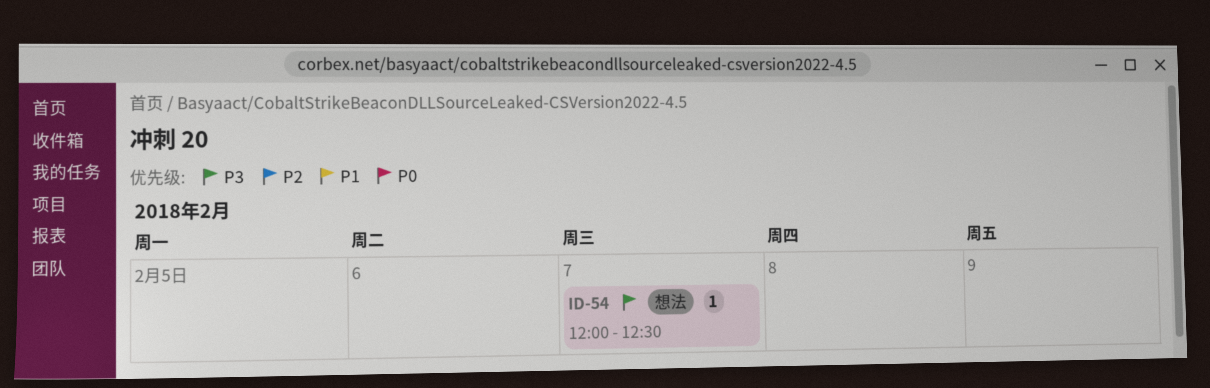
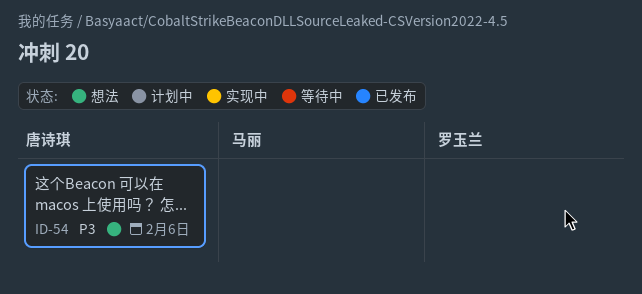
ID-54, day: Feb 7 -> Feb 6

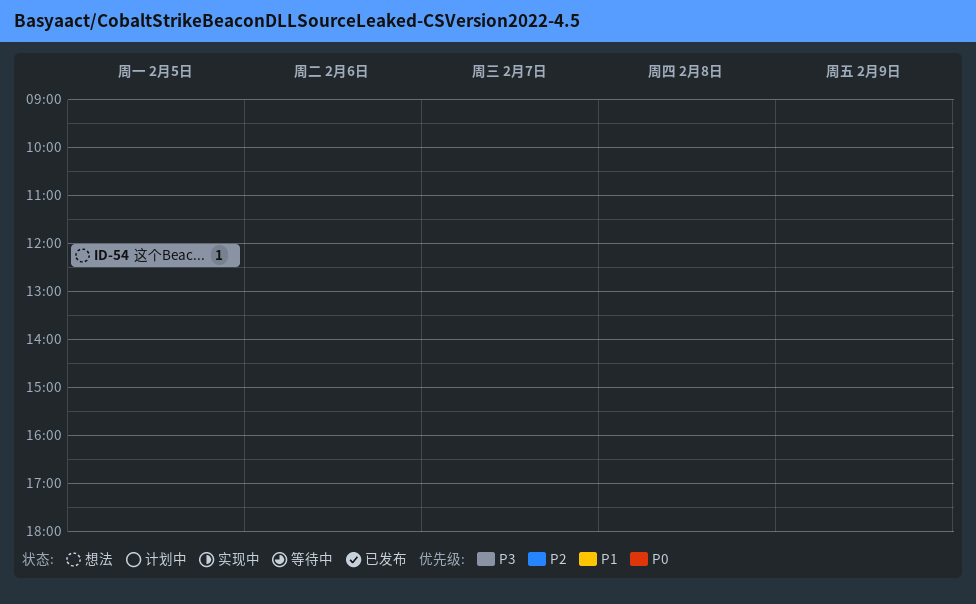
ID-54, day: Feb 6 -> Feb 5

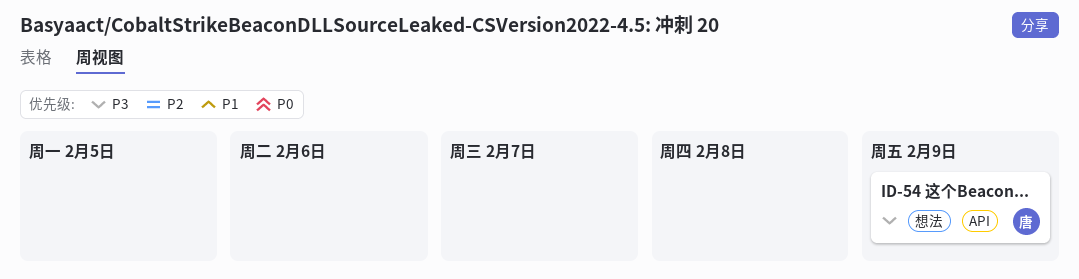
ID-54, day: Feb 5 -> Feb 9

